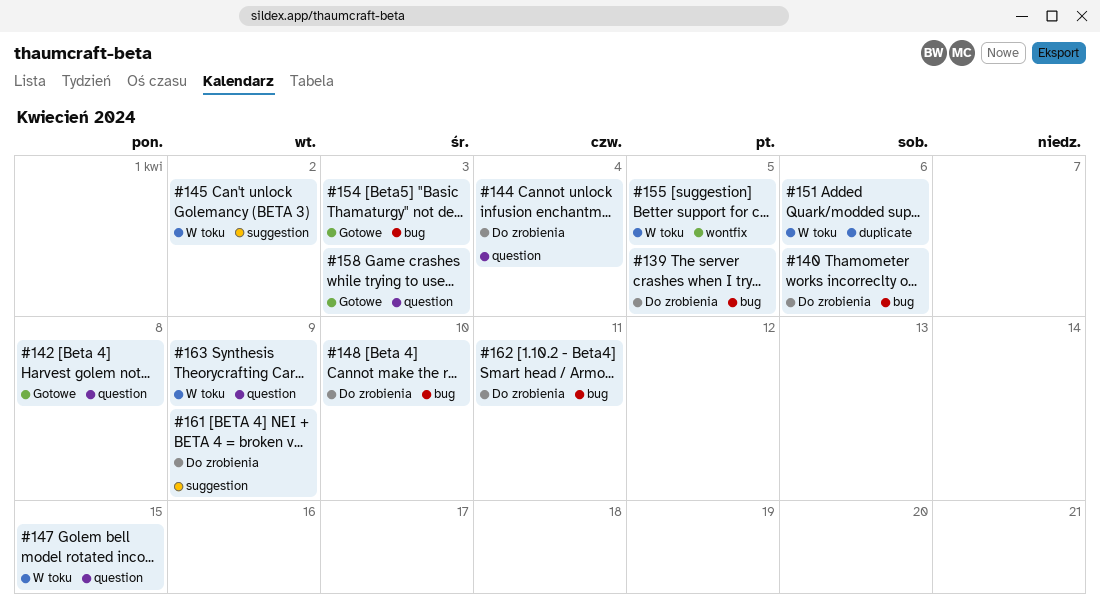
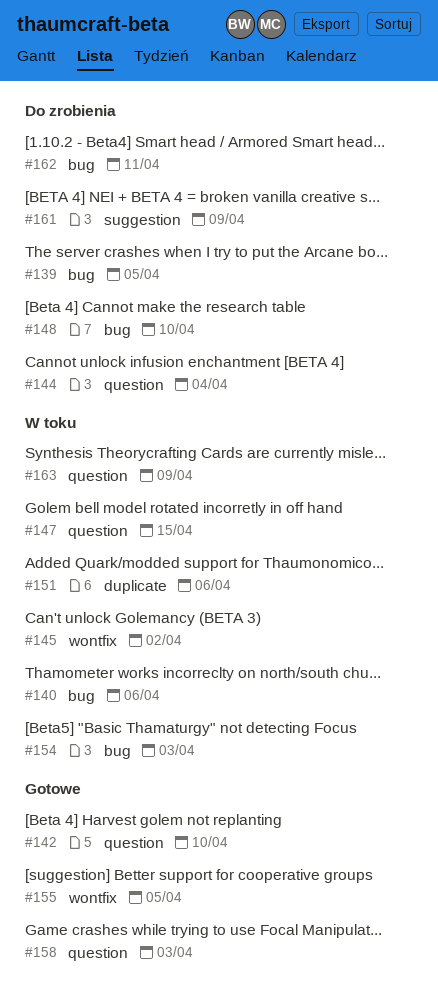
#140, status: Do zrobienia -> W toku
#142, due: Apr 8 -> Apr 10
#145, label: suggestion -> wontfix
#154, status: Gotowe -> W toku
#155, status: W toku -> Gotowe

